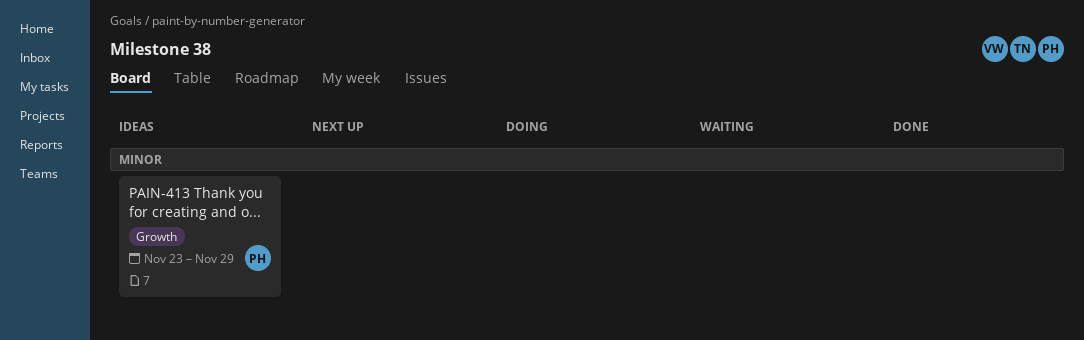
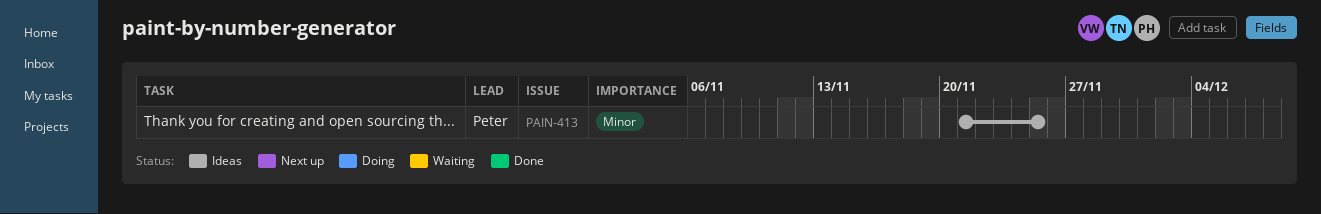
PAIN-413, start: Nov 23 -> Nov 21
PAIN-413, due: Nov 29 -> Nov 25

